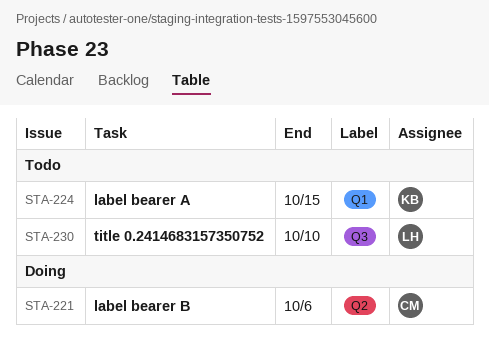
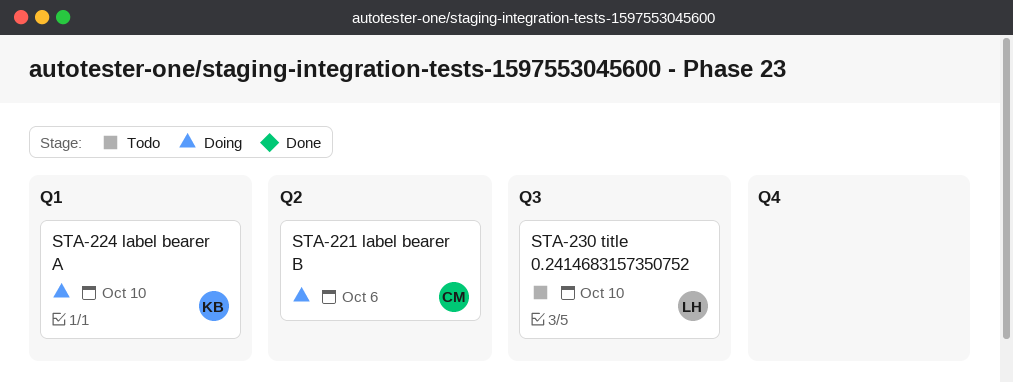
STA-224, status: Todo -> Doing
STA-224, due: Oct 15 -> Oct 10

